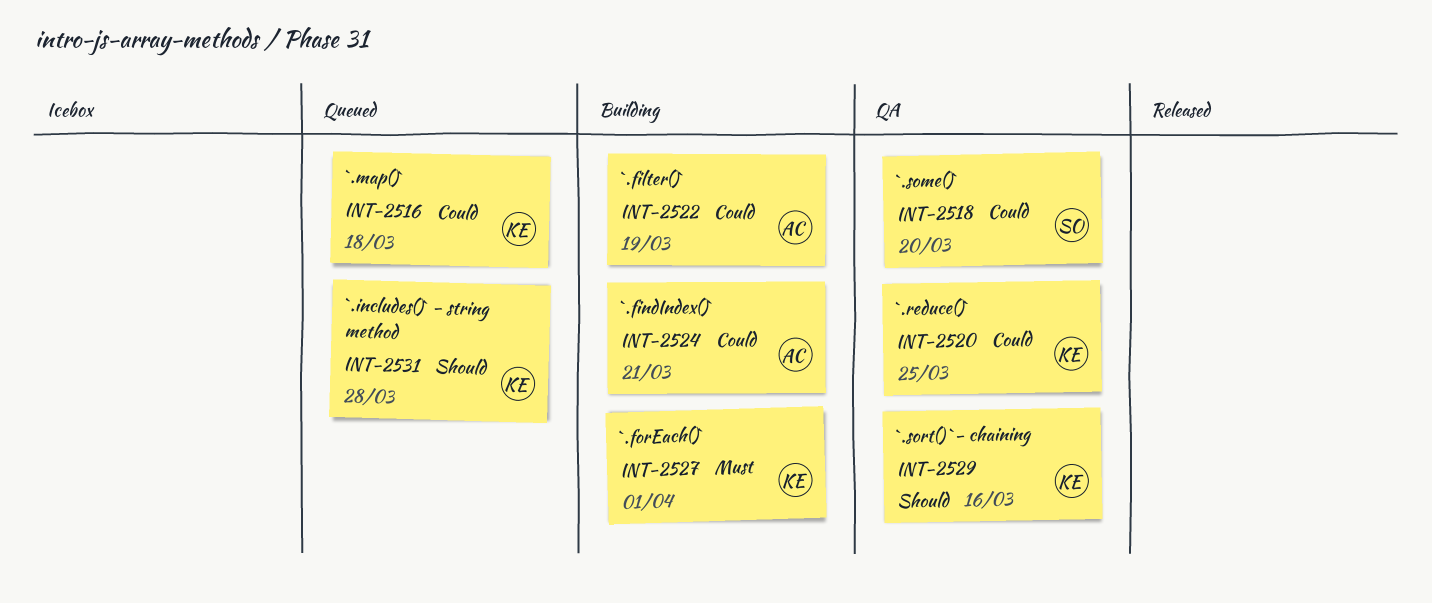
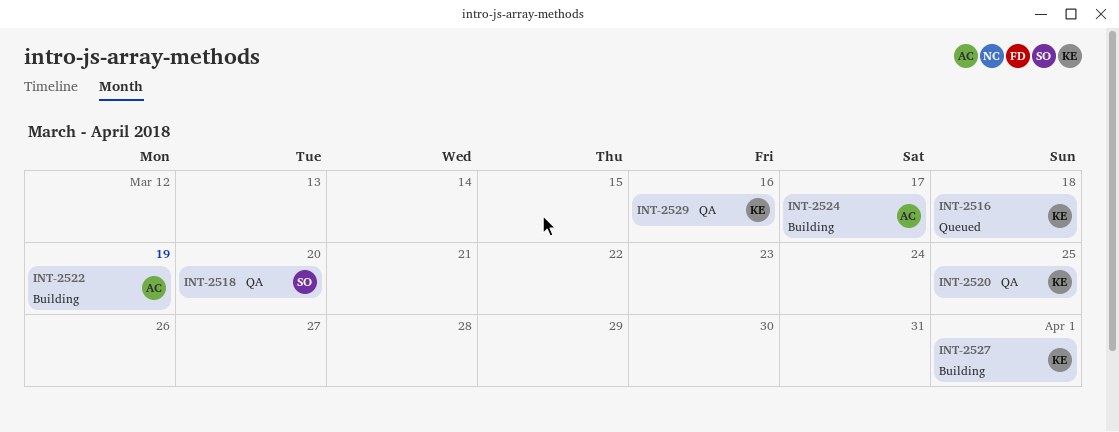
INT-2524, due: Mar 21 -> Mar 17
INT-2531: present -> none

